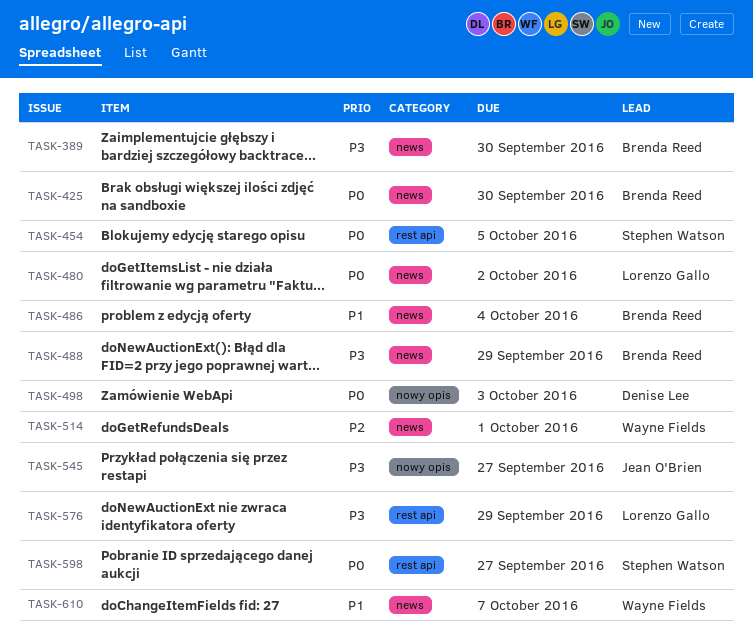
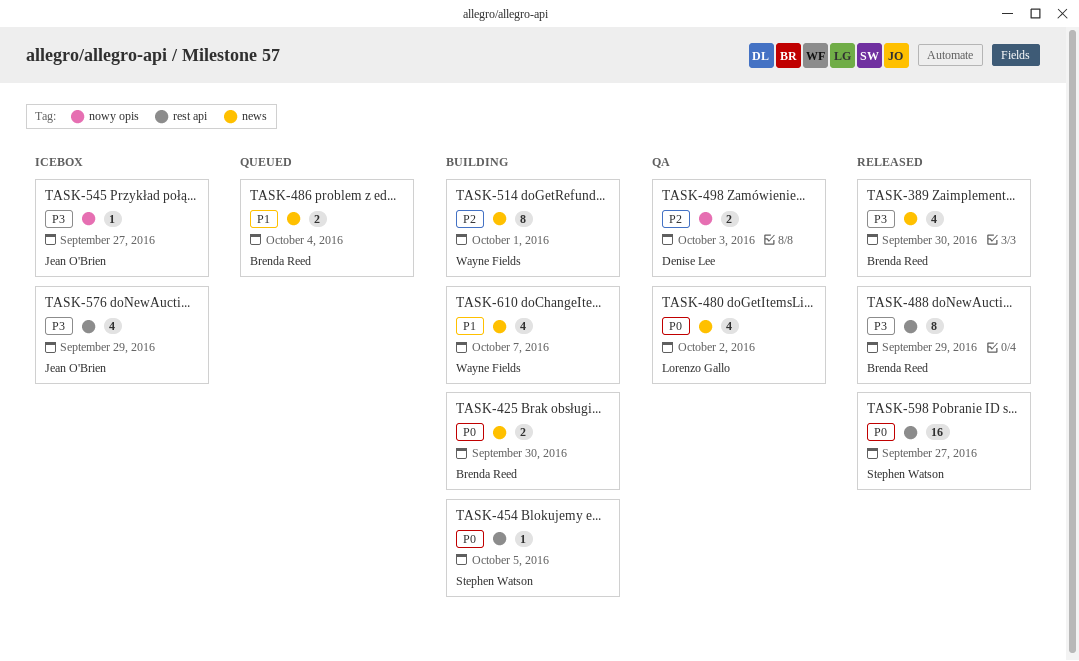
TASK-488, label: news -> rest api
TASK-498, priority: P0 -> P2
TASK-576, owner: Lorenzo Gallo -> Jean O'Brien

